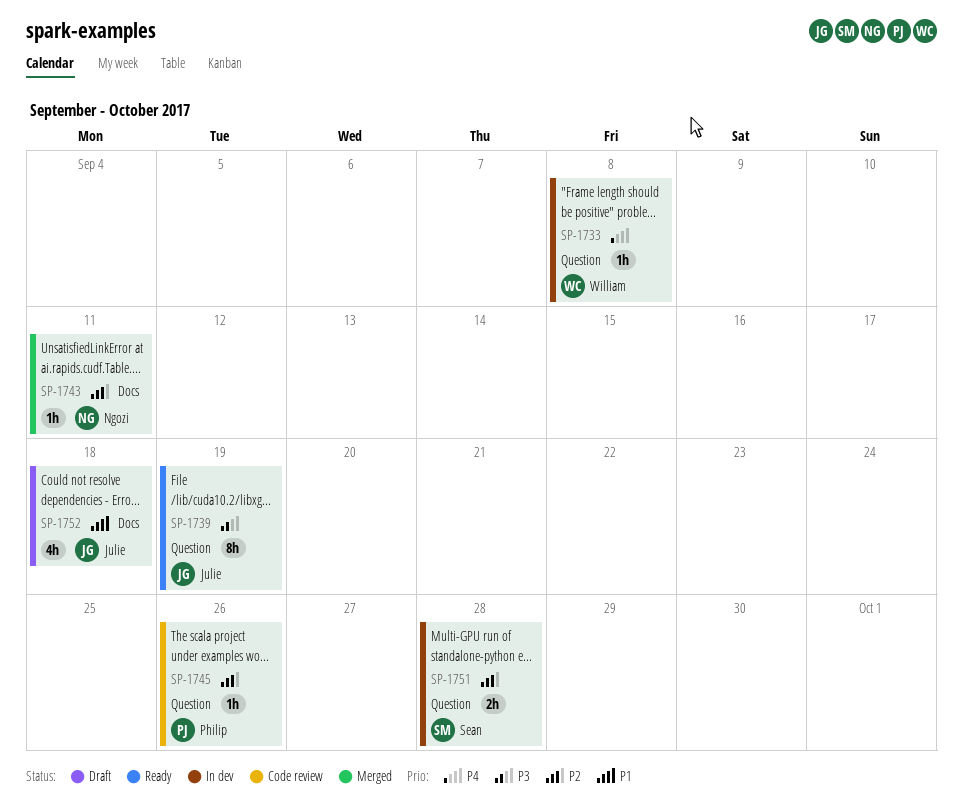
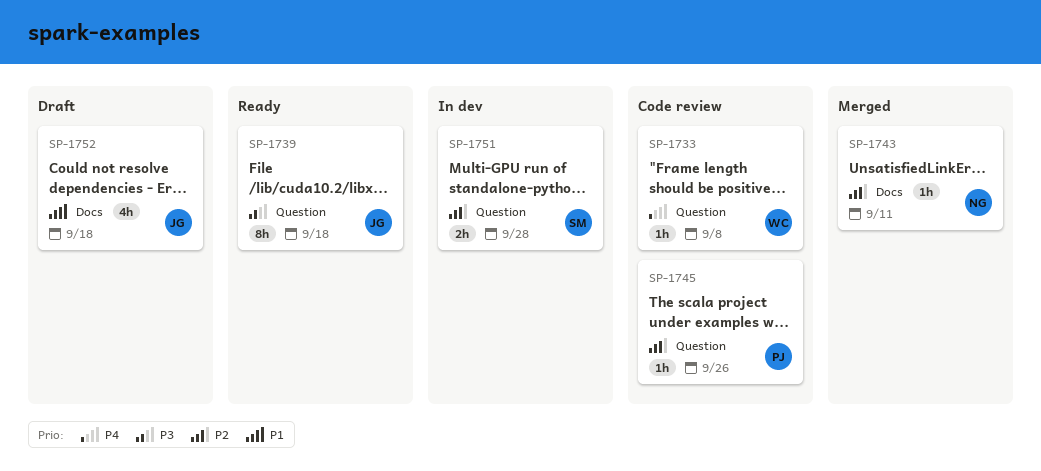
SP-1733, status: In dev -> Code review
SP-1739, due: Sep 19 -> Sep 18

